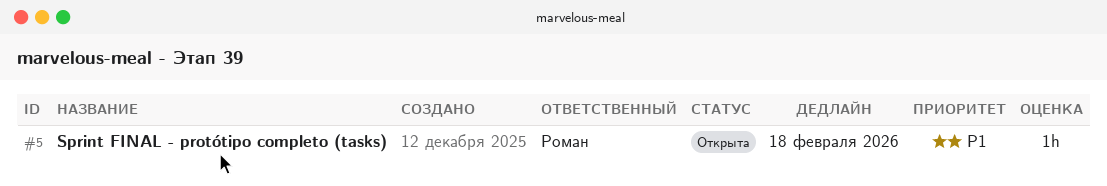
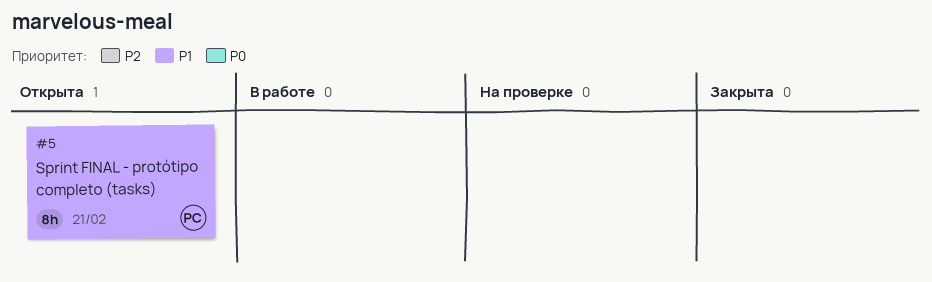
#5, estimate: 1h -> 8h
#5, due: Feb 18 -> Feb 21

